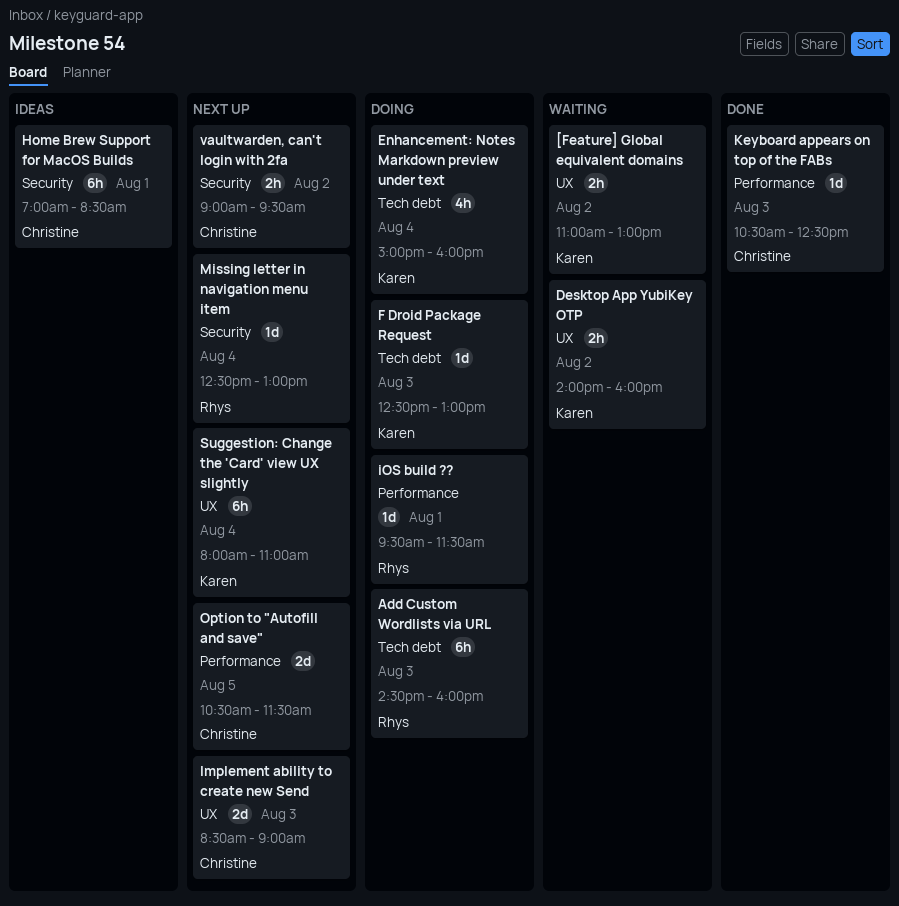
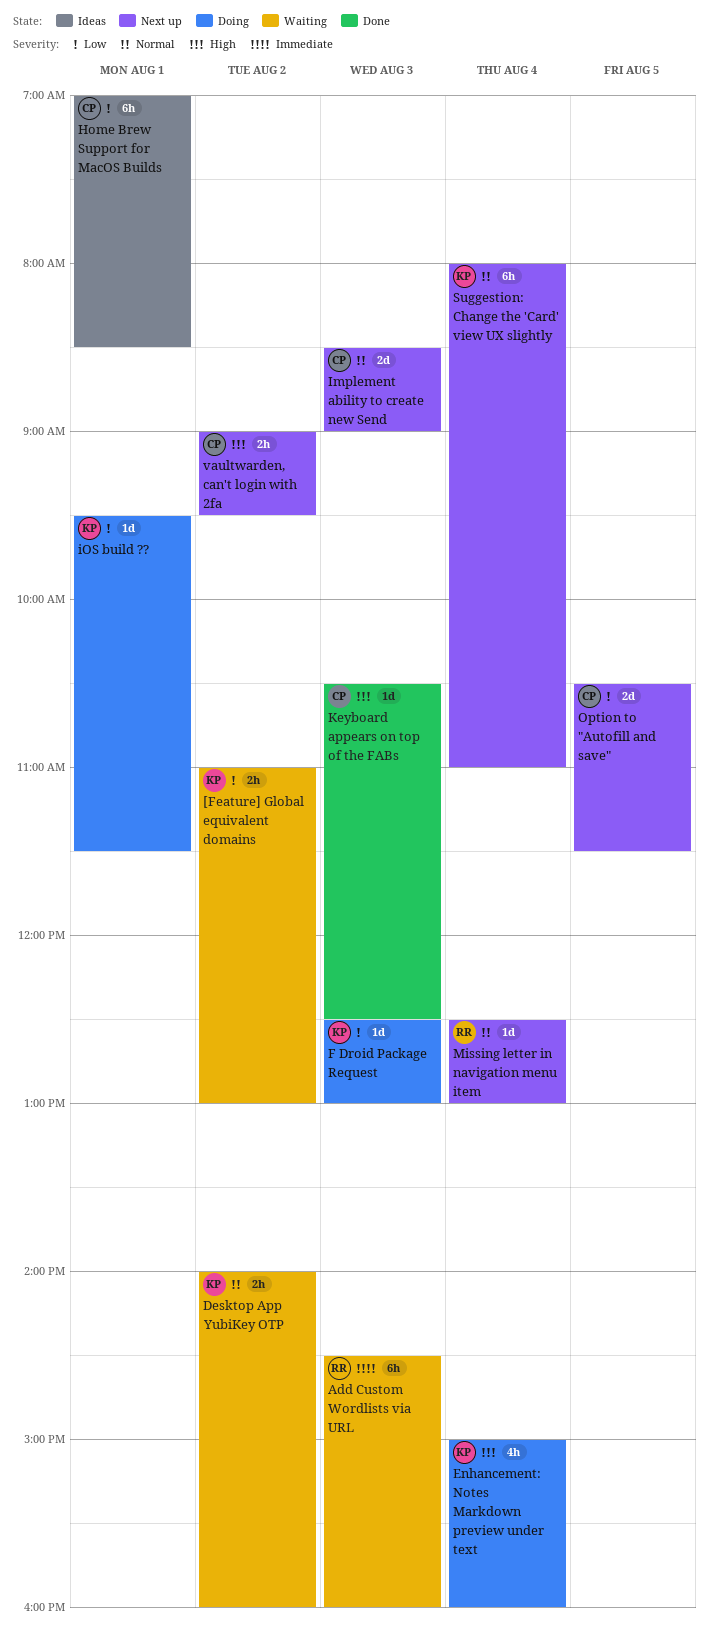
Add Custom Wordlists via URL, status: Doing -> Waiting
iOS build ??, owner: Rhys -> Karen

